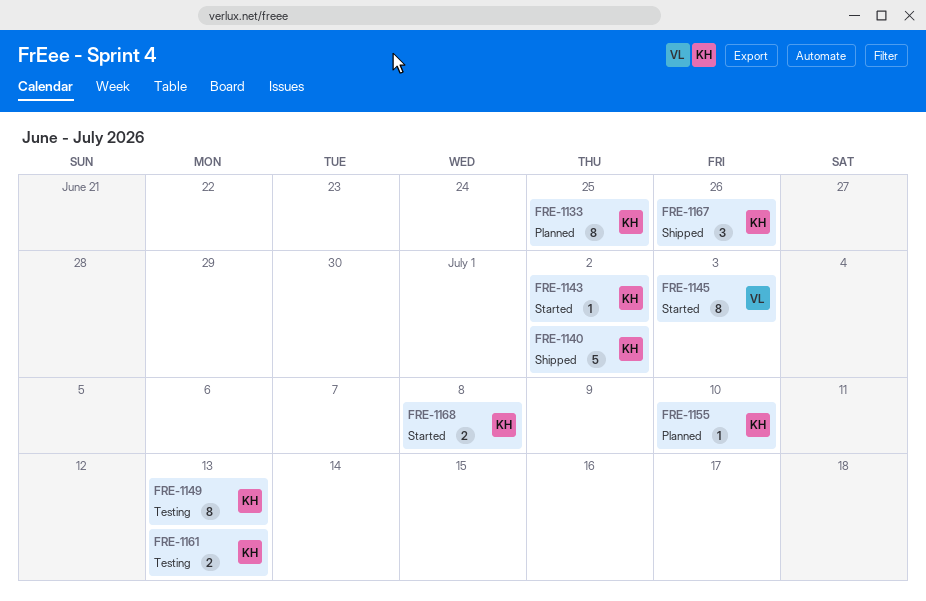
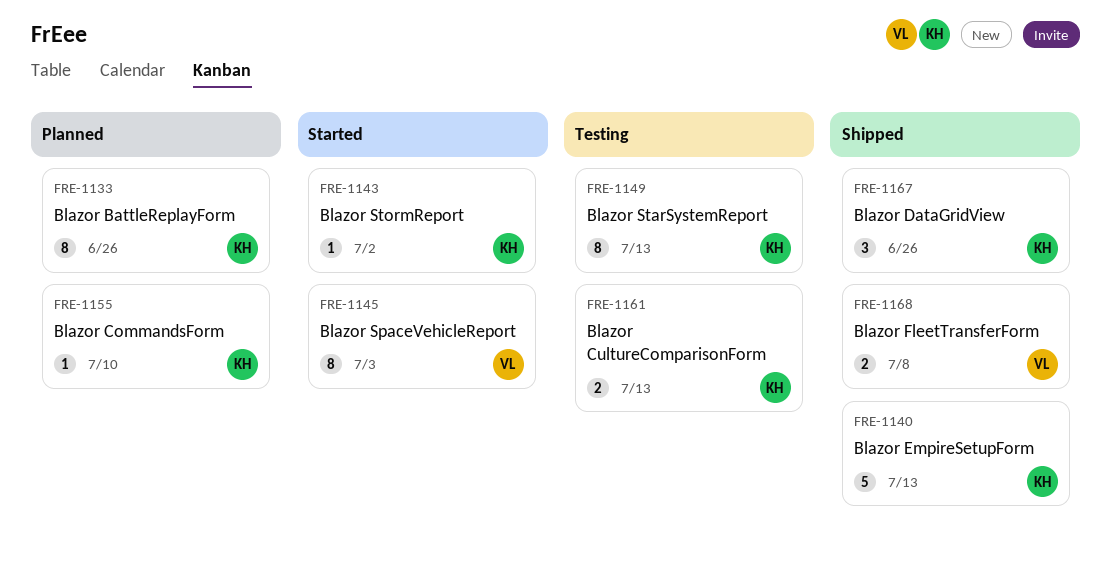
FRE-1133, due: Jun 25 -> Jun 26
FRE-1140, due: Jul 2 -> Jul 13
FRE-1168, status: Started -> Shipped
FRE-1168, owner: KH -> VL

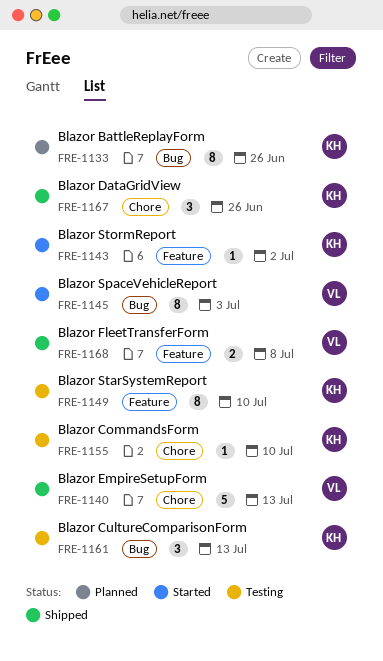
FRE-1140, owner: KH -> VL
FRE-1149, due: Jul 13 -> Jul 10
FRE-1155, status: Planned -> Testing
FRE-1161, estimate: 2 -> 3

